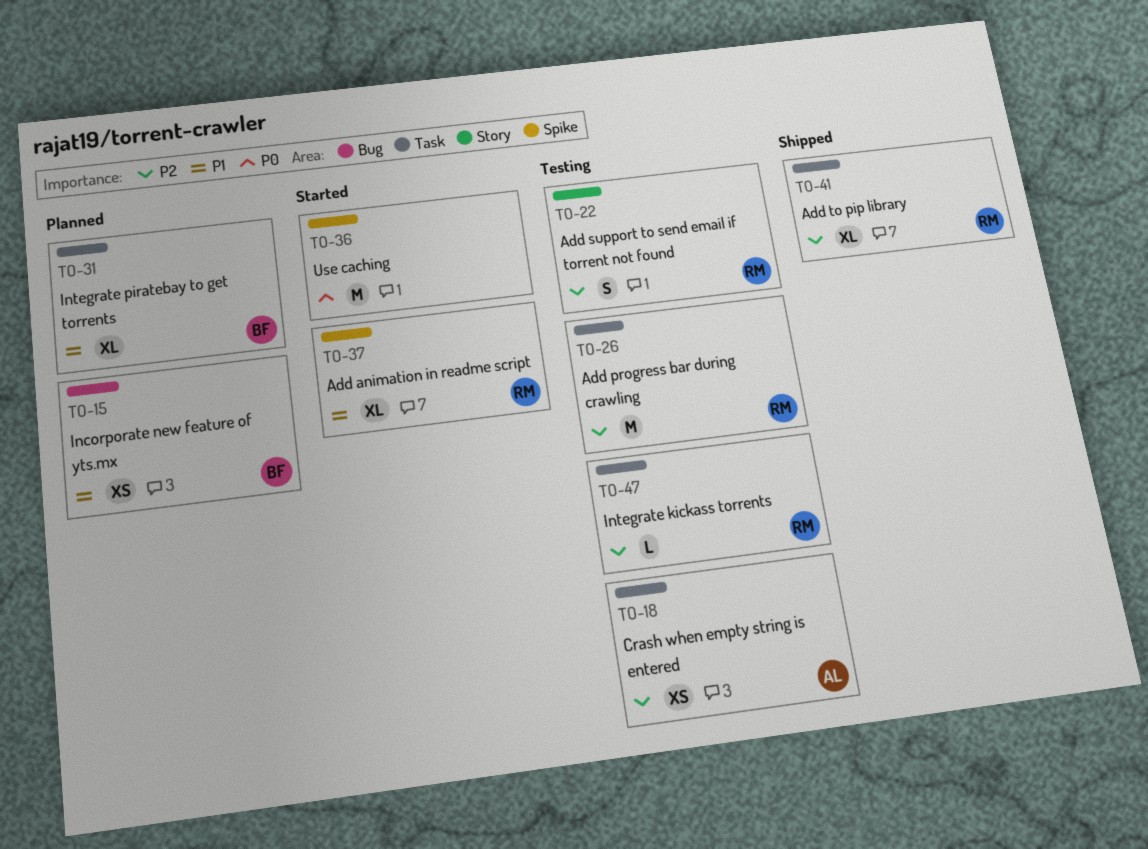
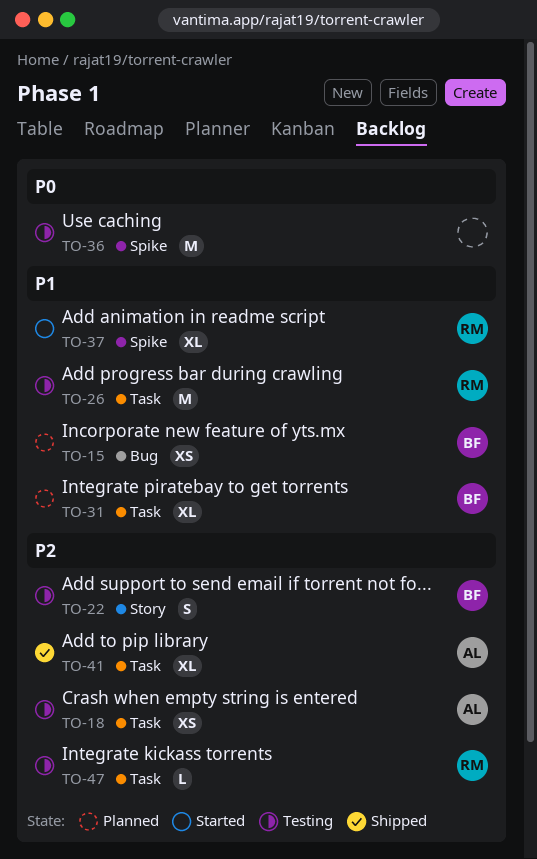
TO-22, owner: RM -> BF
TO-26, priority: P2 -> P1
TO-36, status: Started -> Testing
TO-41, owner: RM -> AL

